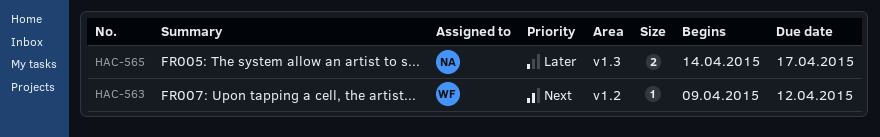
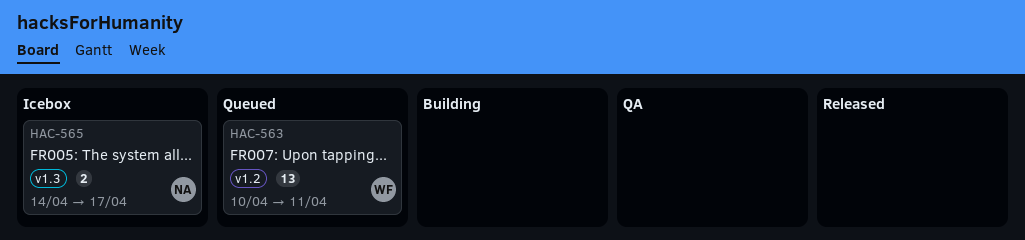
HAC-563, estimate: 1 -> 13
HAC-563, start: Apr 9 -> Apr 10
HAC-563, due: Apr 12 -> Apr 11

